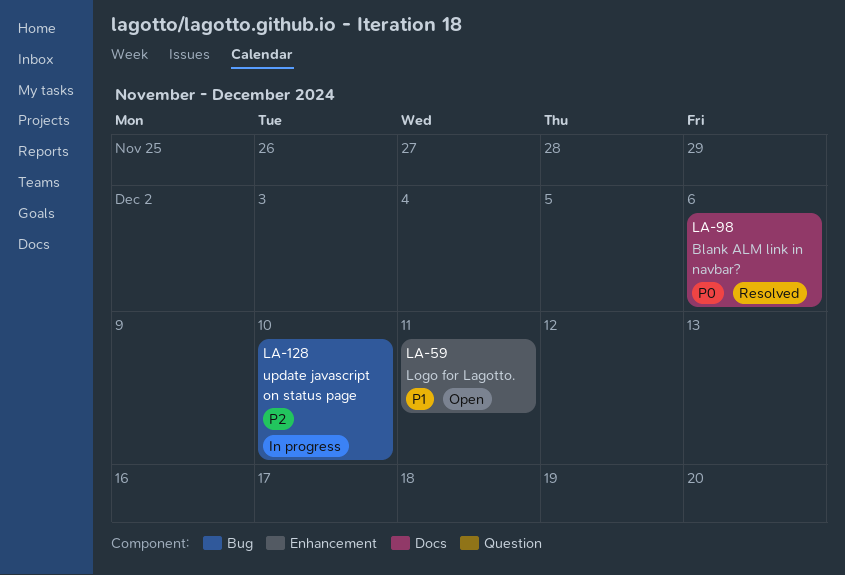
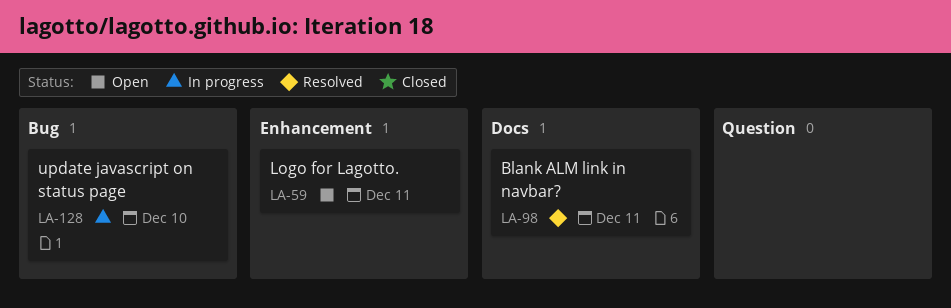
LA-98, due: Dec 6 -> Dec 11

